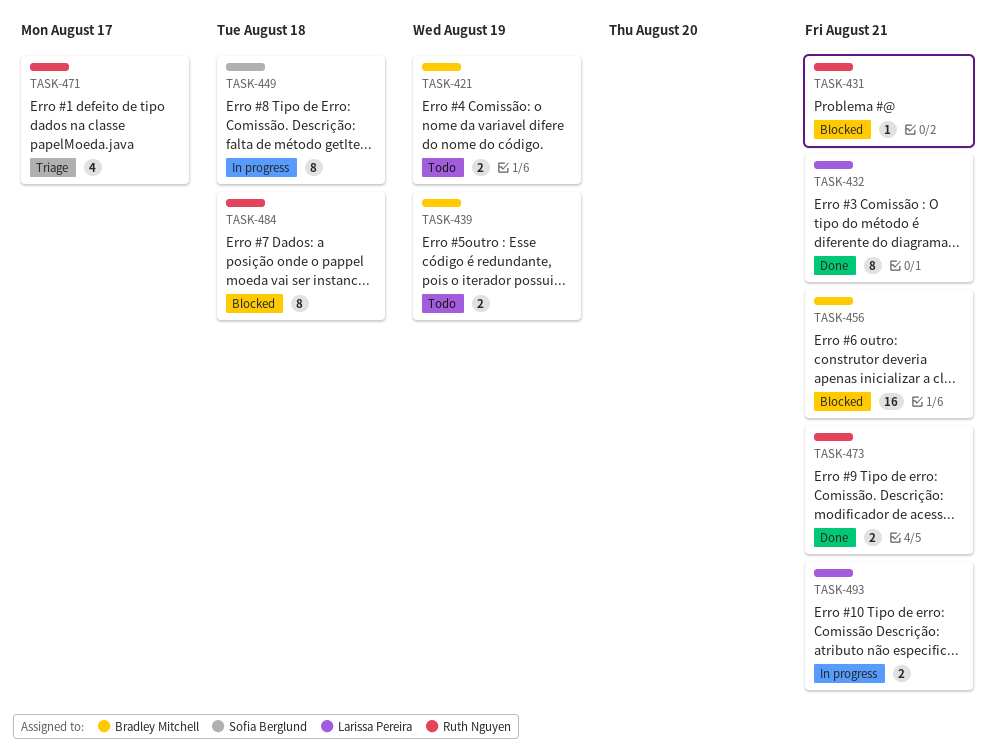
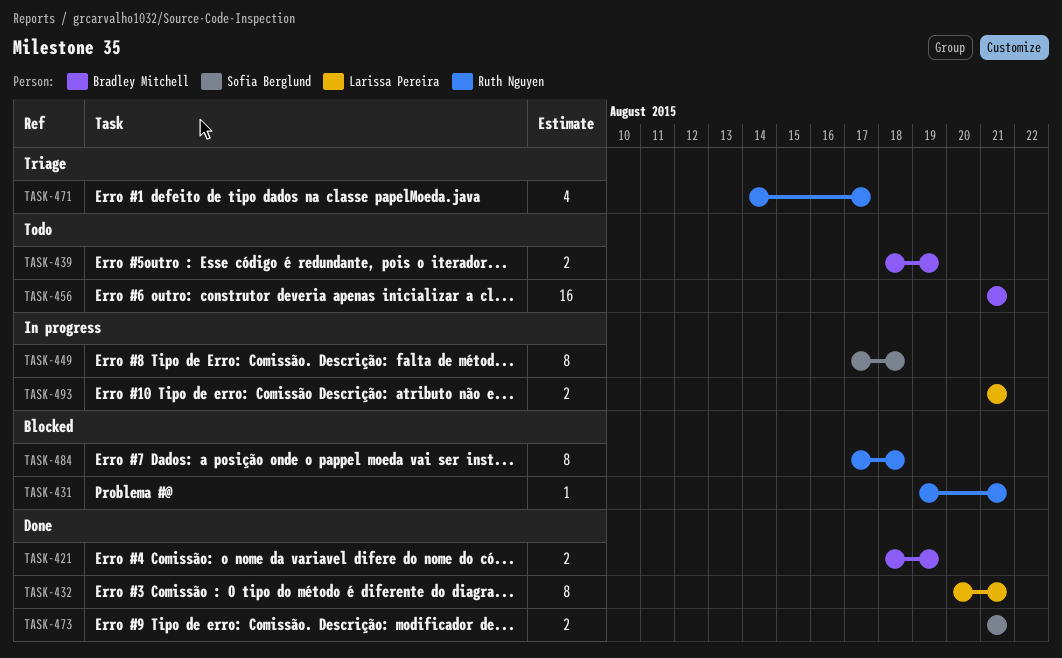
TASK-421, status: Todo -> Done
TASK-456, status: Blocked -> Todo
TASK-473, owner: Ruth Nguyen -> Sofia Berglund

